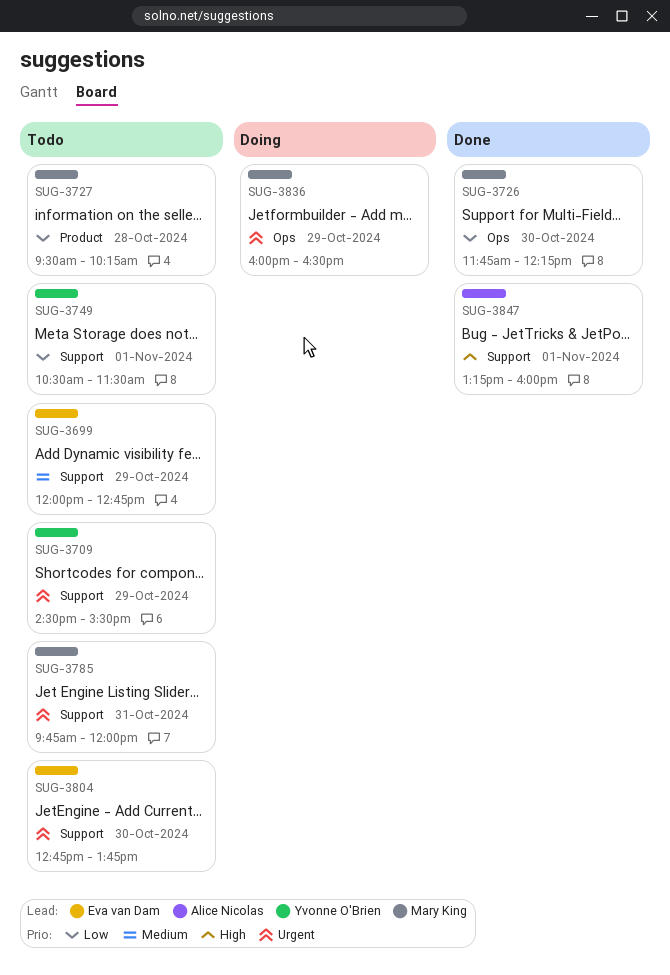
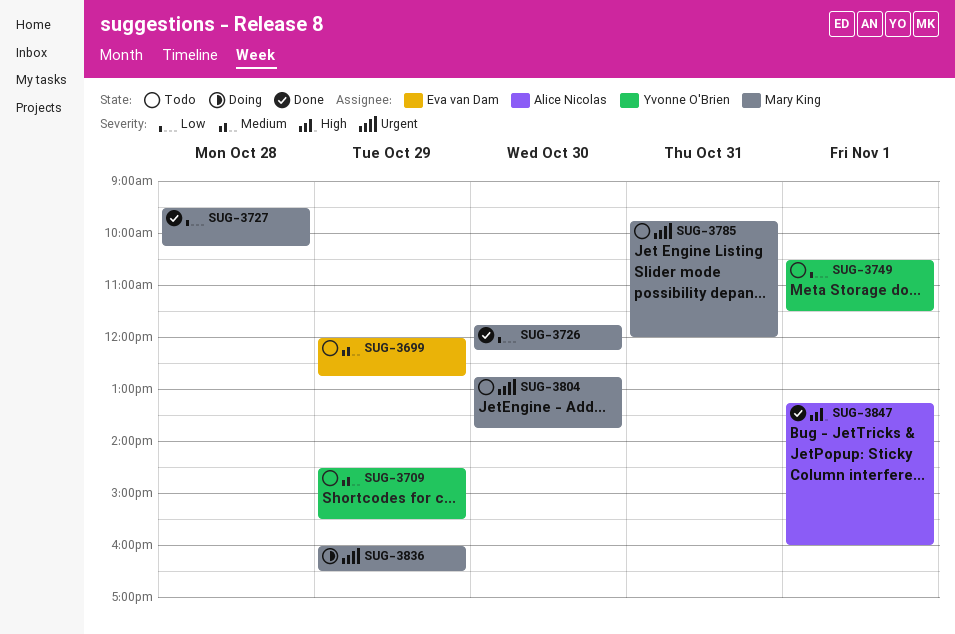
SUG-3709, priority: Urgent -> Medium
SUG-3727, status: Todo -> Done
SUG-3804, owner: Eva van Dam -> Mary King

